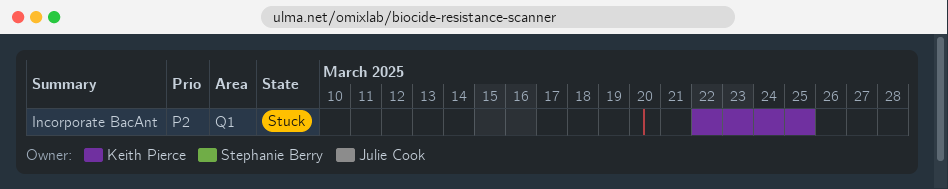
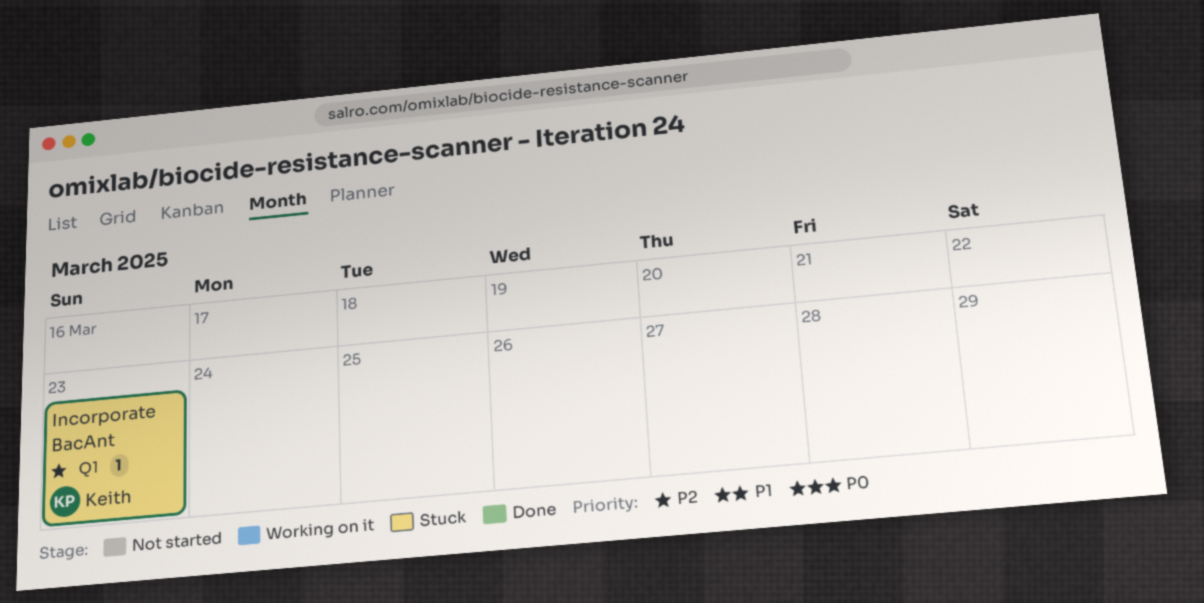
Incorporate BacAnt, due: Mar 25 -> Mar 23

